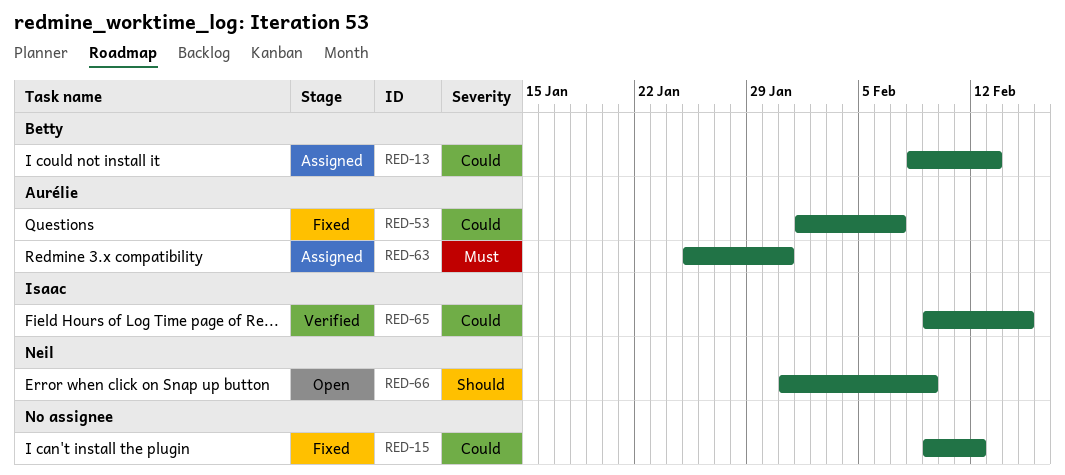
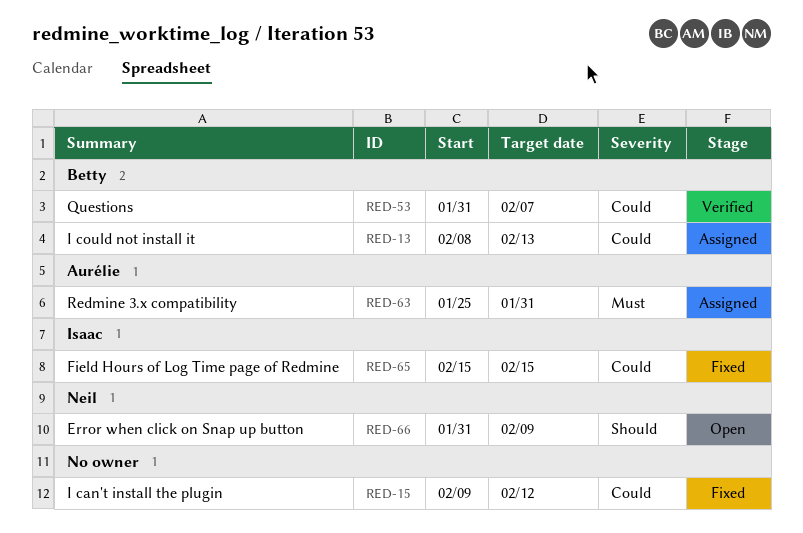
RED-53, status: Fixed -> Verified
RED-53, owner: Aurélie -> Betty
RED-53, start: Feb 1 -> Jan 31
RED-65, status: Verified -> Fixed
RED-65, start: Feb 9 -> Feb 15

